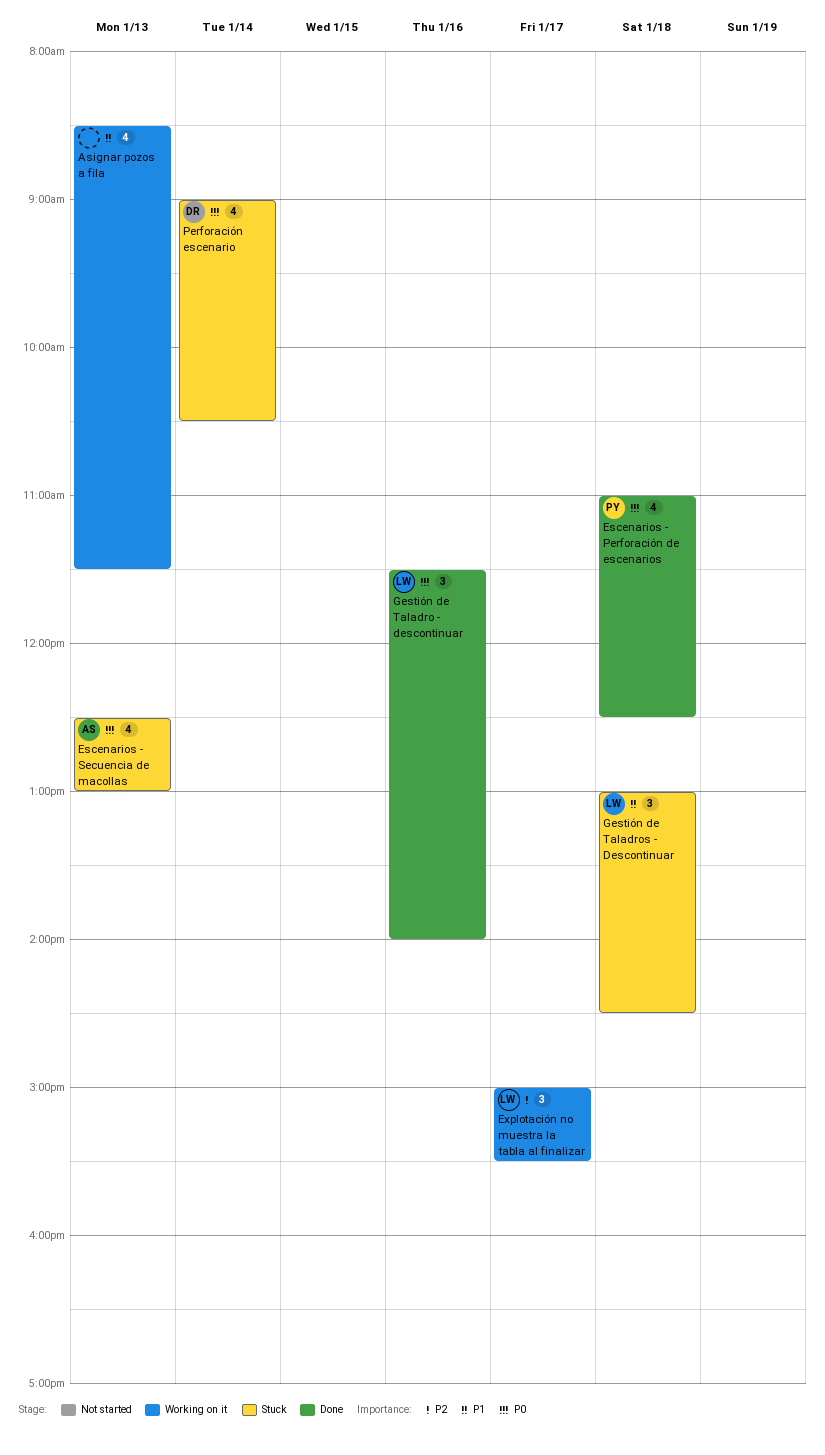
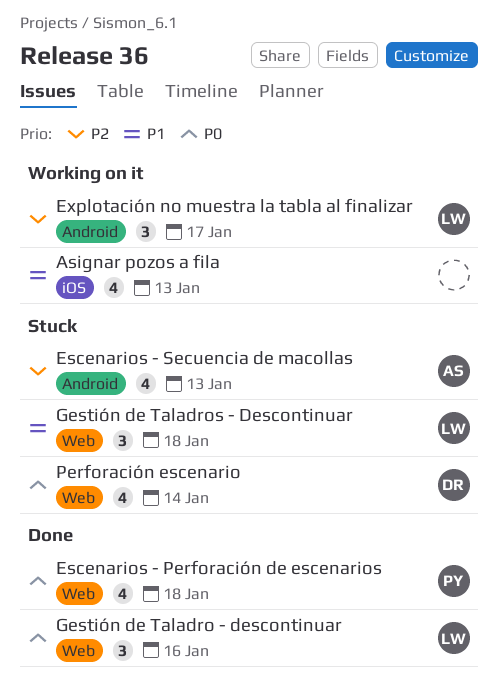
Escenarios - Secuencia de macollas, priority: P0 -> P2

